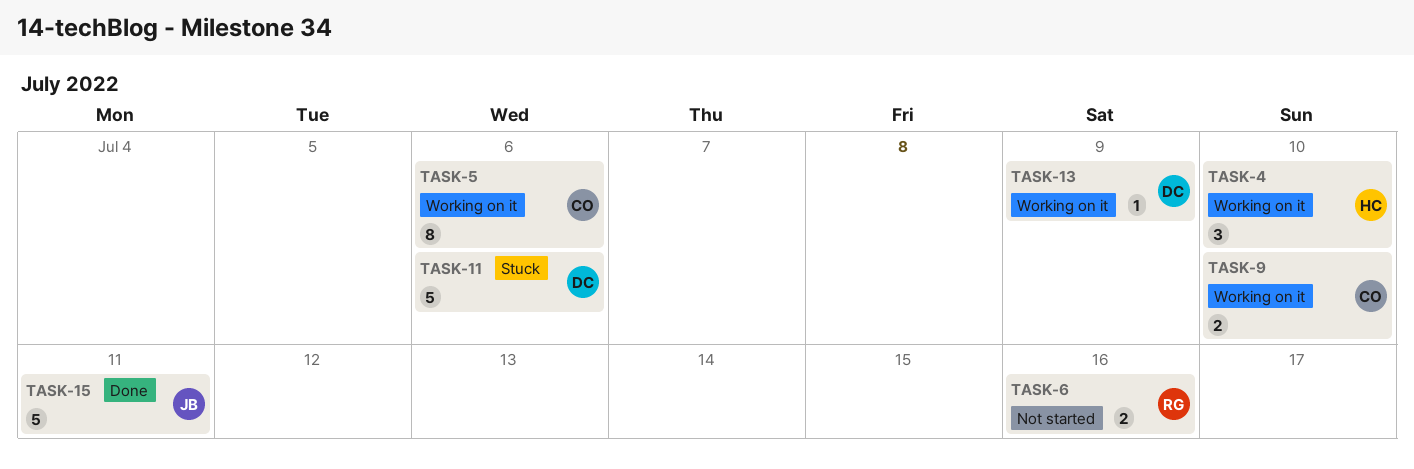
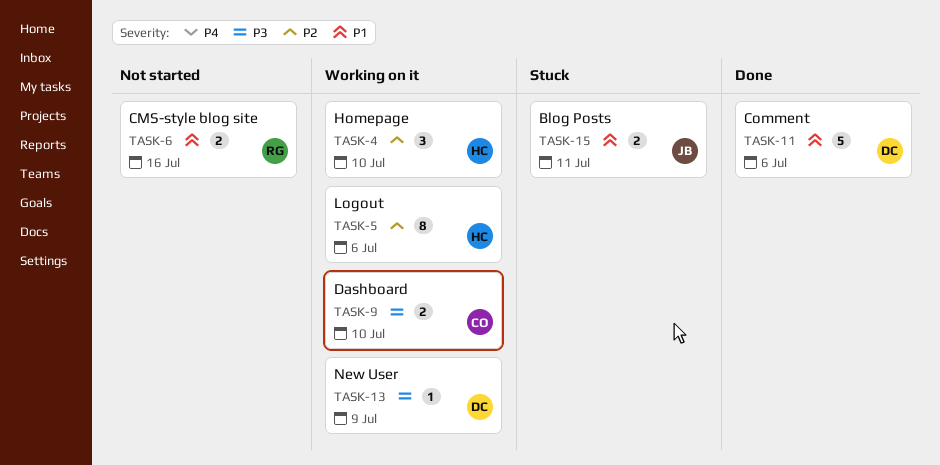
TASK-5, owner: CO -> HC
TASK-11, status: Stuck -> Done
TASK-15, status: Done -> Stuck
TASK-15, estimate: 5 -> 2

